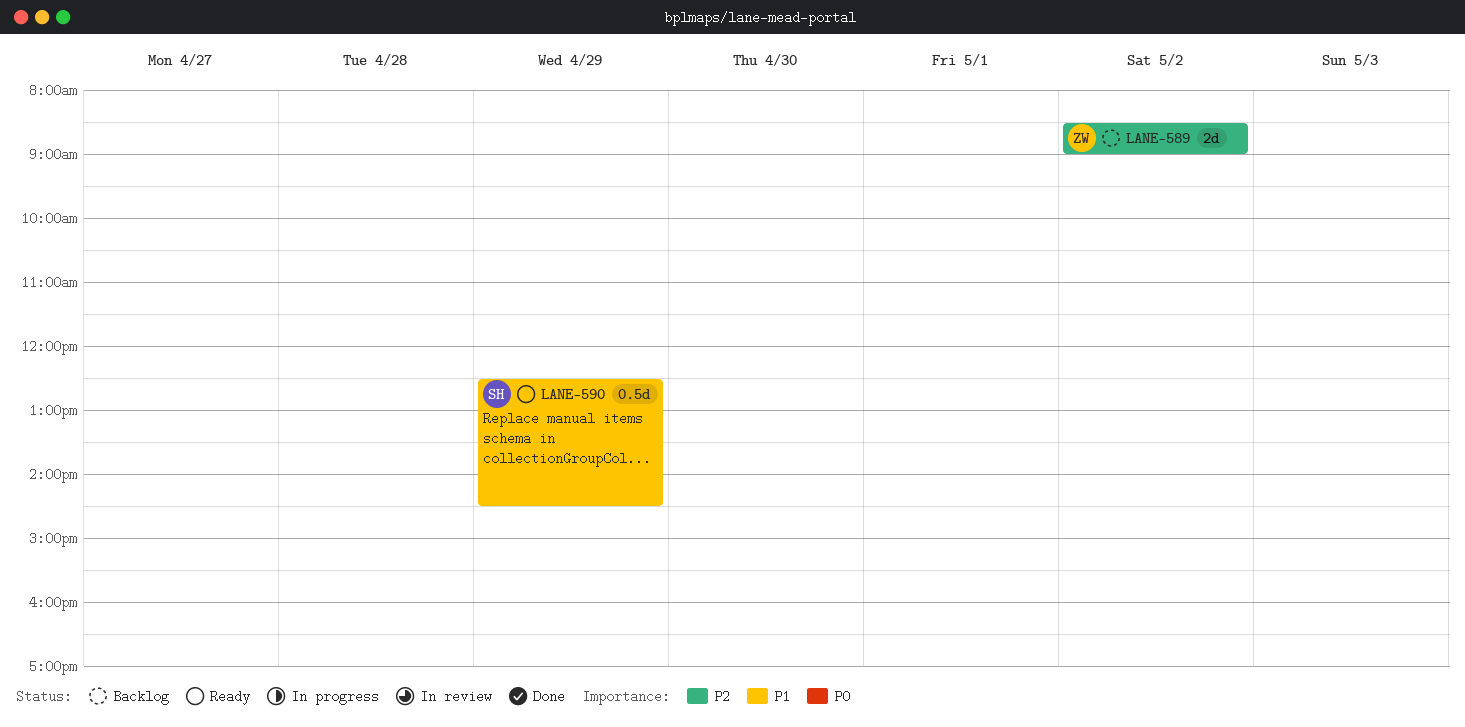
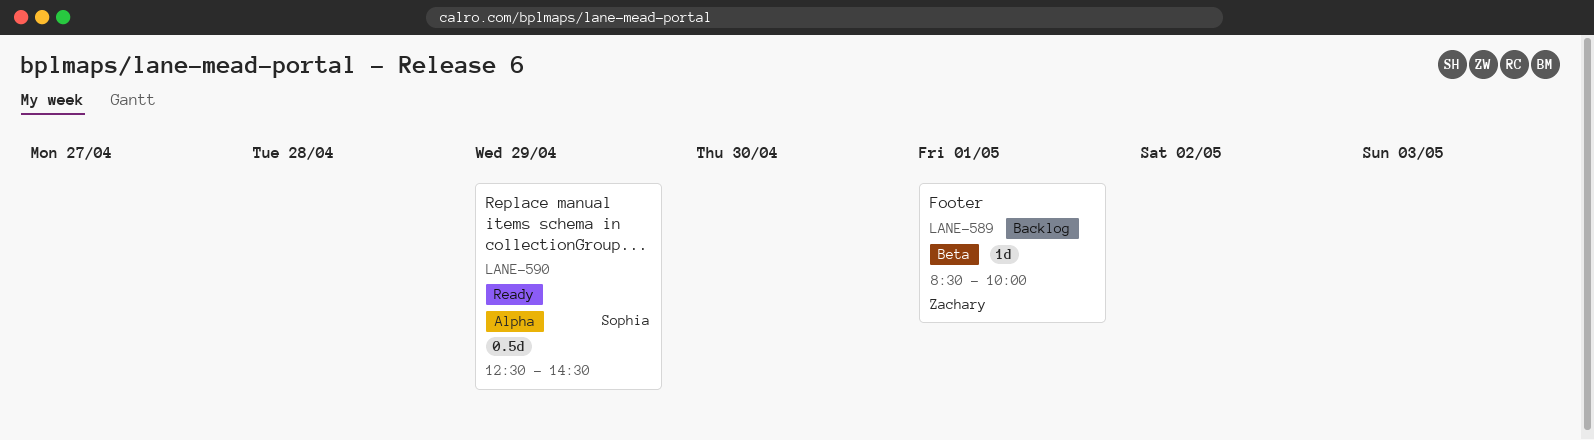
LANE-589, estimate: 2d -> 1d
LANE-589, day: May 2 -> May 1
LANE-589, ends: 09:00 -> 10:00

